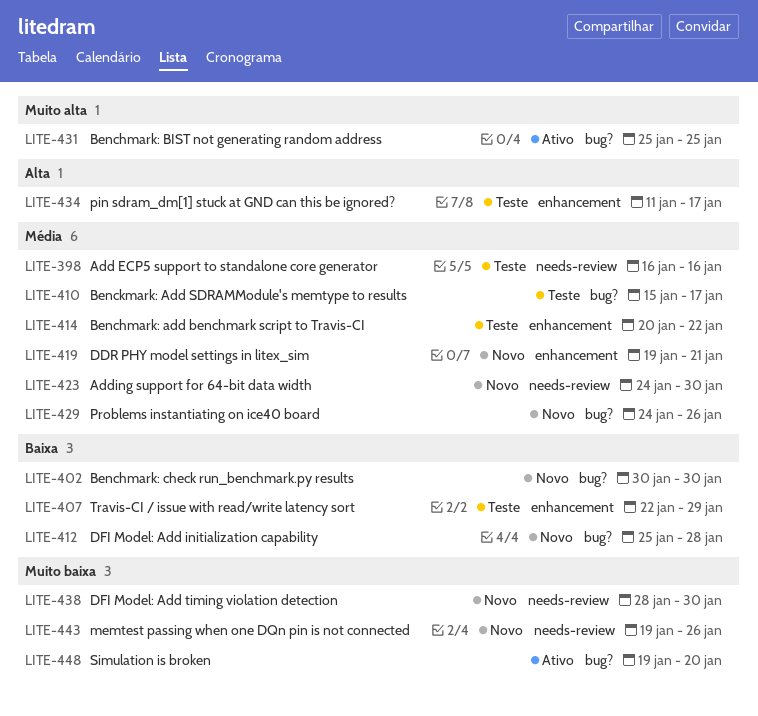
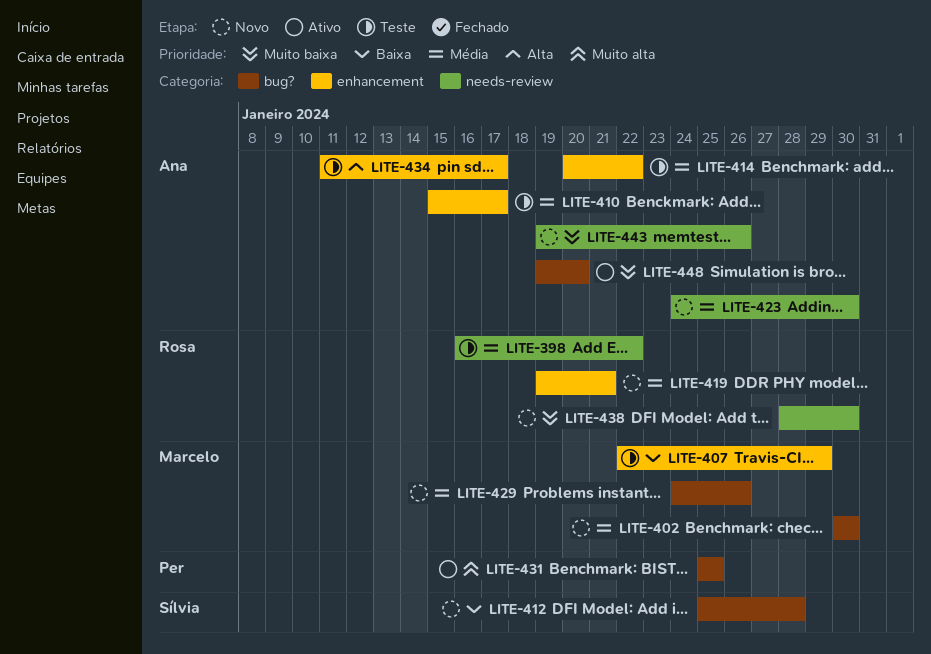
LITE-398, due: Jan 16 -> Jan 22
LITE-402, priority: Baixa -> Média
LITE-410, label: bug? -> enhancement

